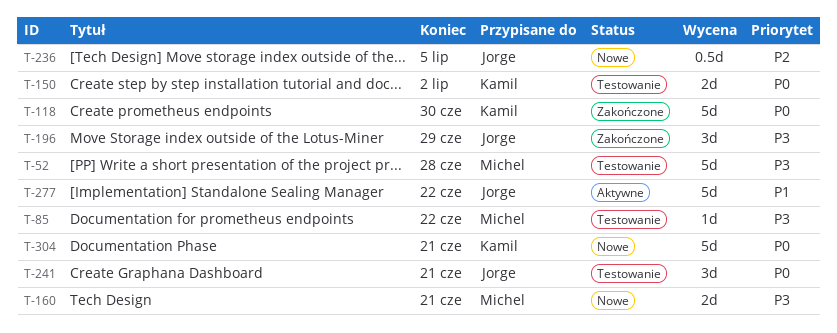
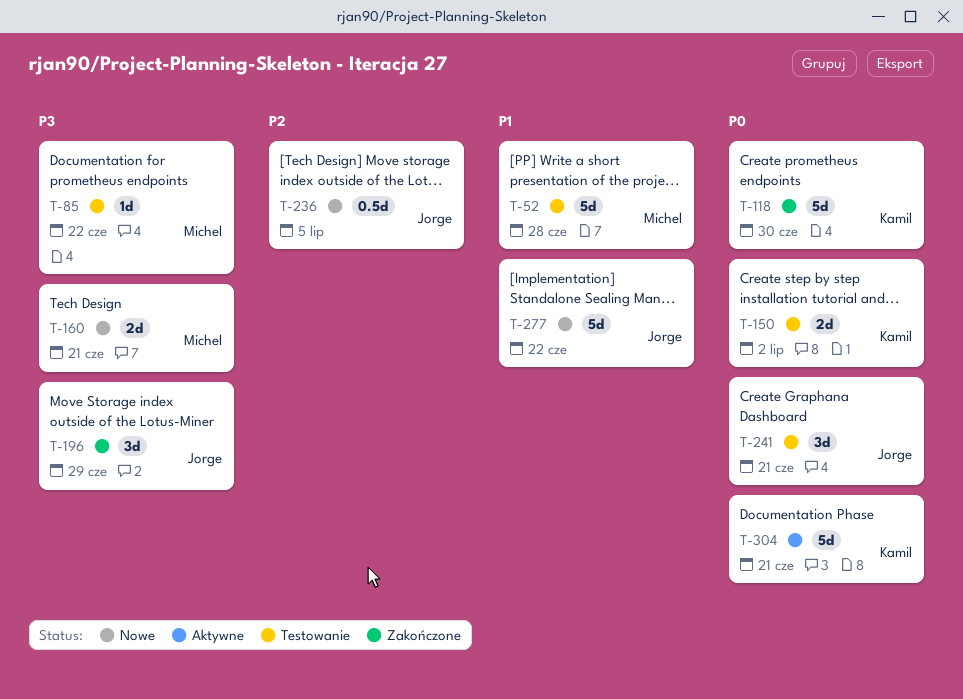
T-52, priority: P3 -> P1
T-277, status: Aktywne -> Nowe
T-304, status: Nowe -> Aktywne

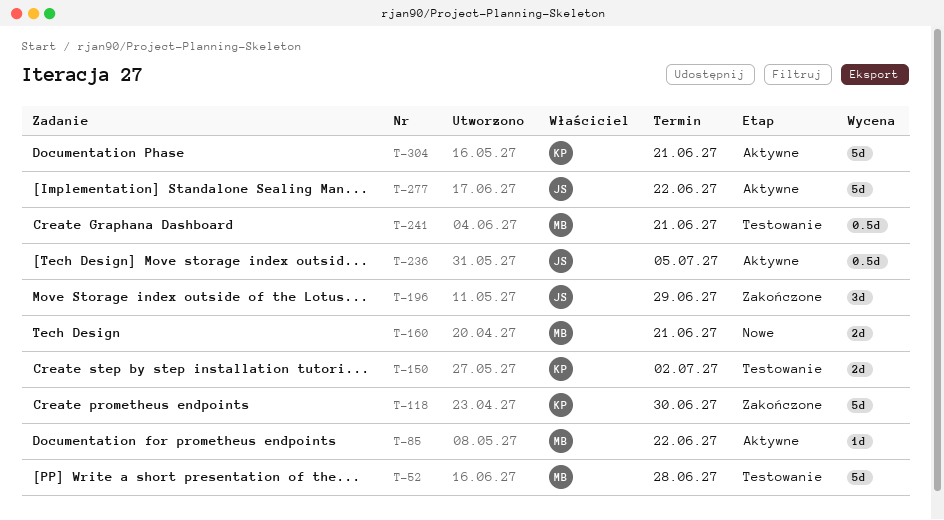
T-85, status: Testowanie -> Aktywne
T-236, status: Nowe -> Aktywne
T-241, owner: Jorge -> Michel
T-241, estimate: 3d -> 0.5d
T-277, status: Nowe -> Aktywne

